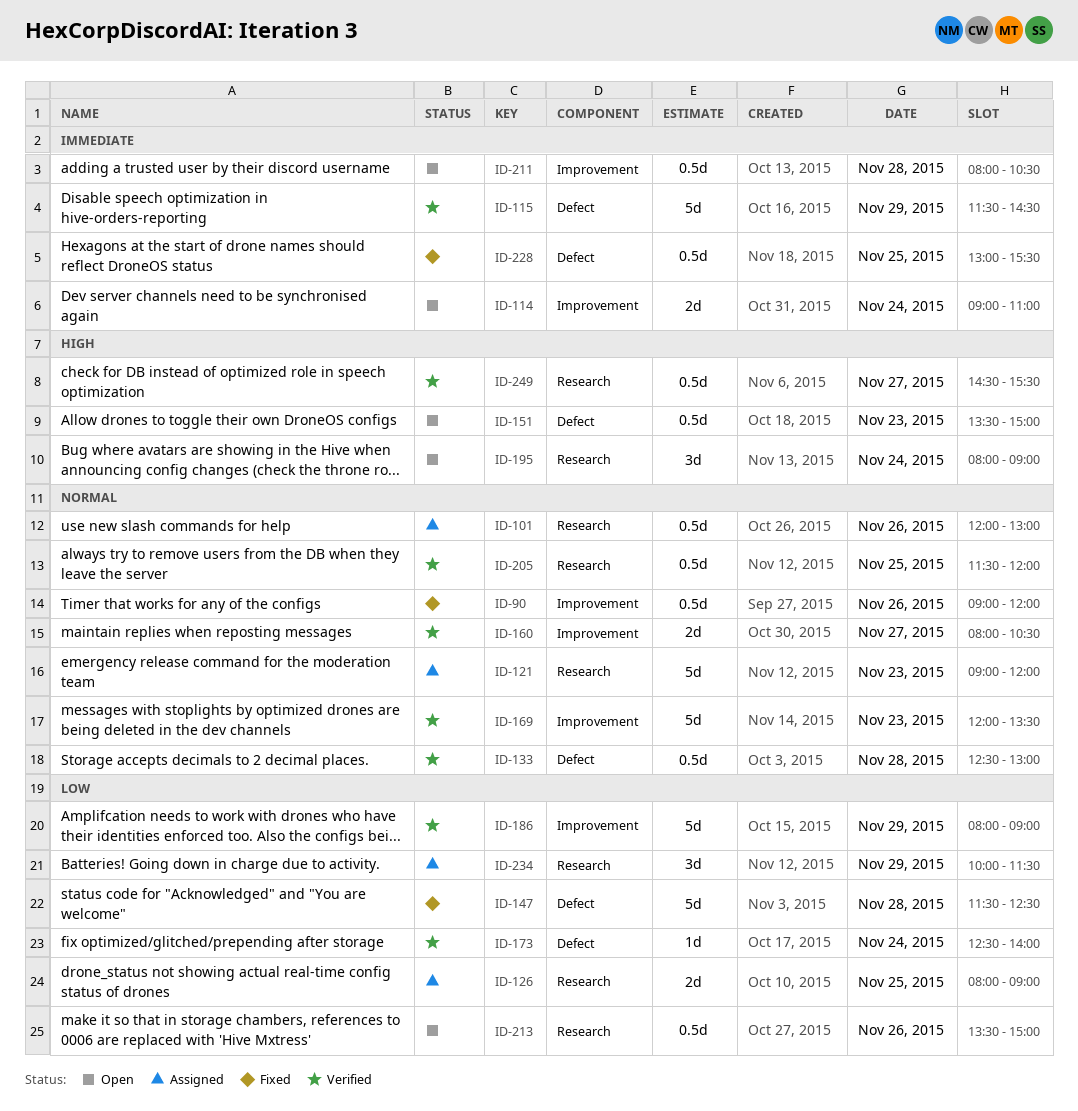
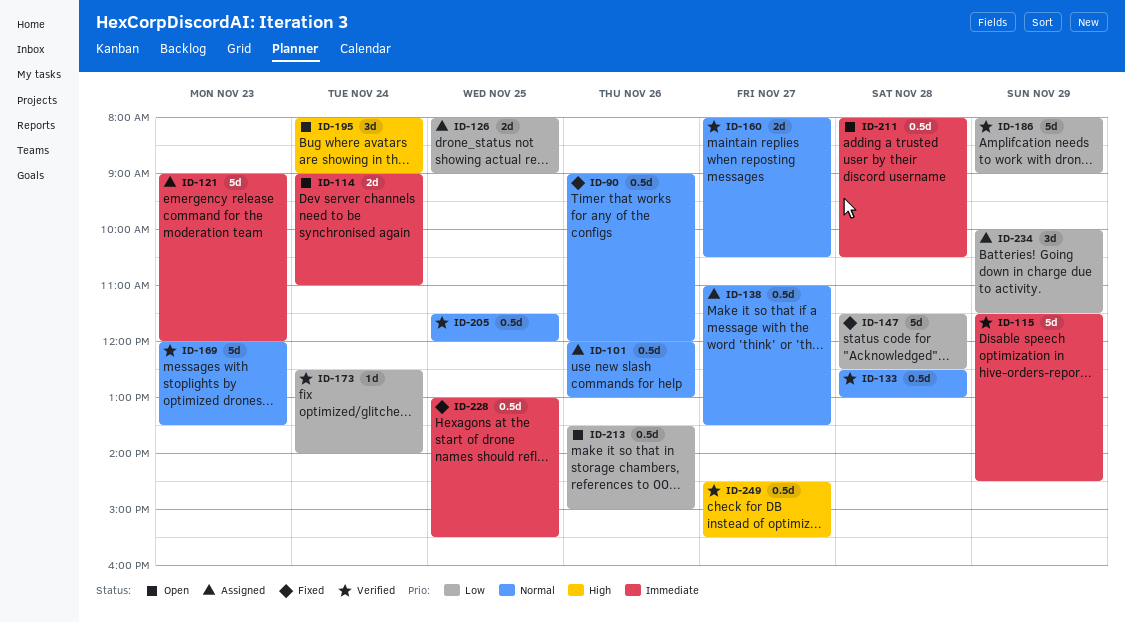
ID-121, priority: Normal -> Immediate
ID-138: none -> present
ID-151: present -> none

